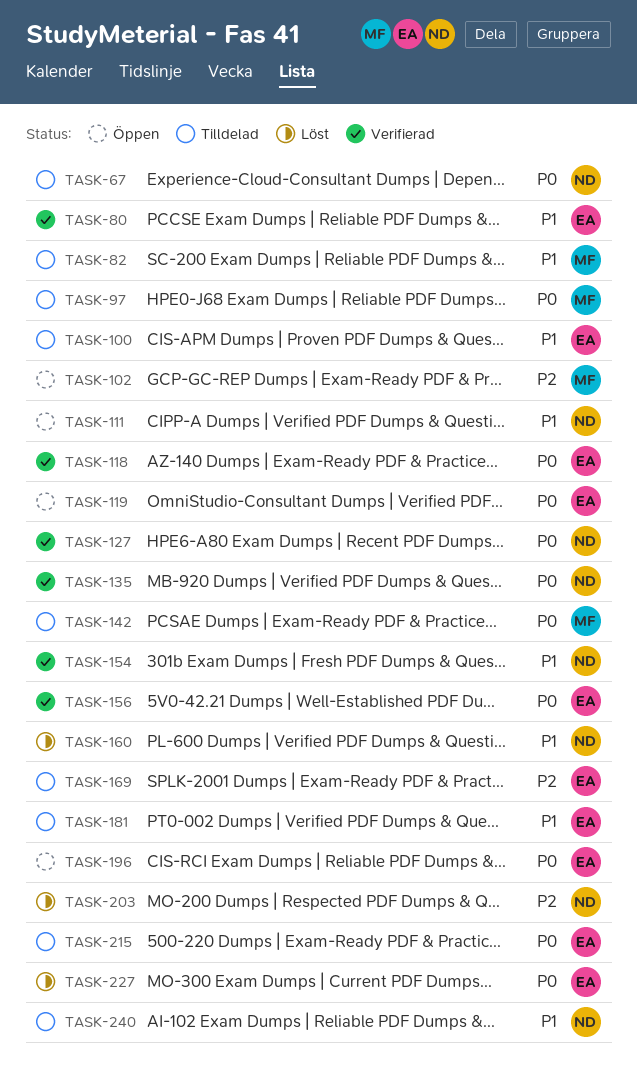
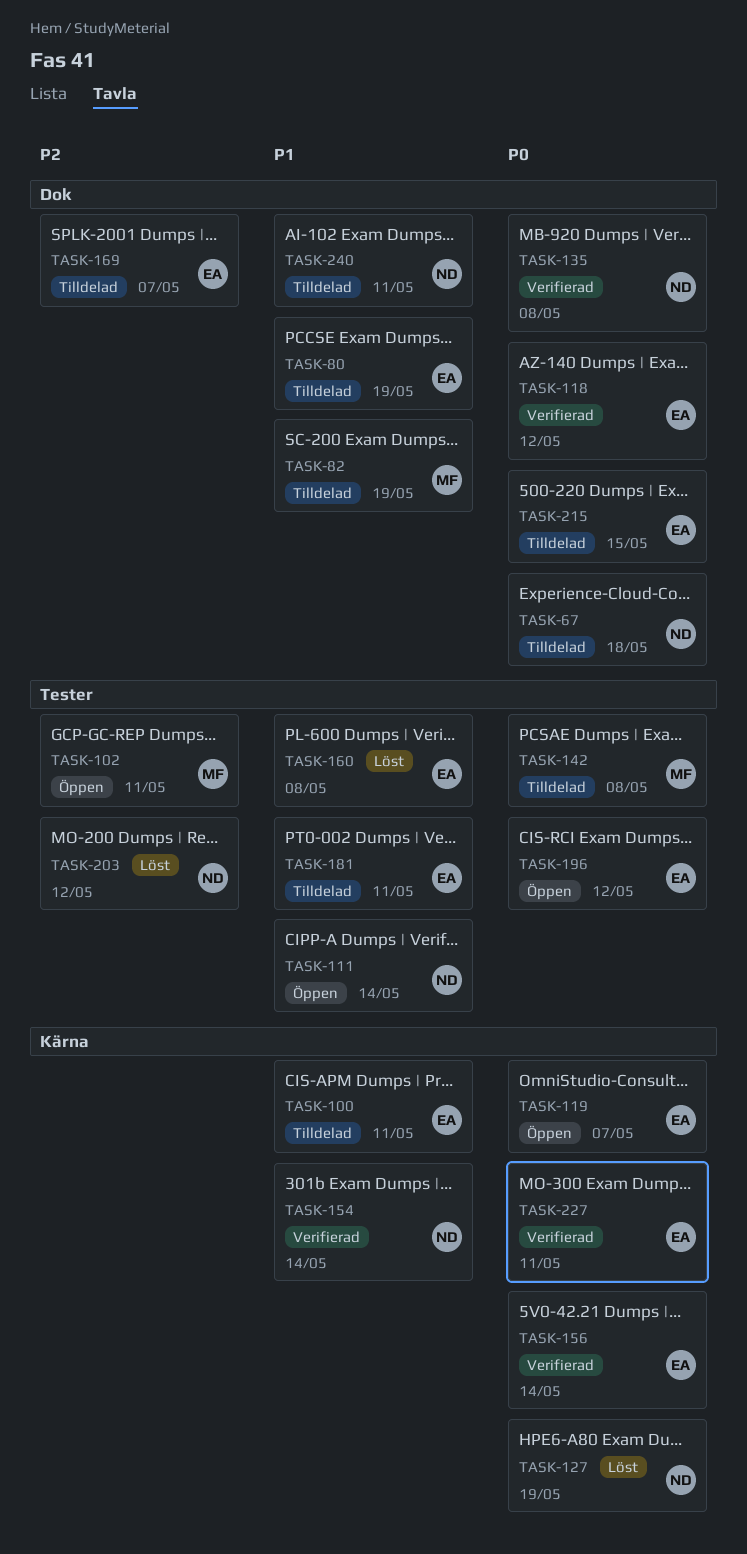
TASK-80, status: Verifierad -> Tilldelad
TASK-97: present -> none
TASK-127, status: Verifierad -> Löst
TASK-160, owner: ND -> EA
TASK-227, status: Löst -> Verifierad

